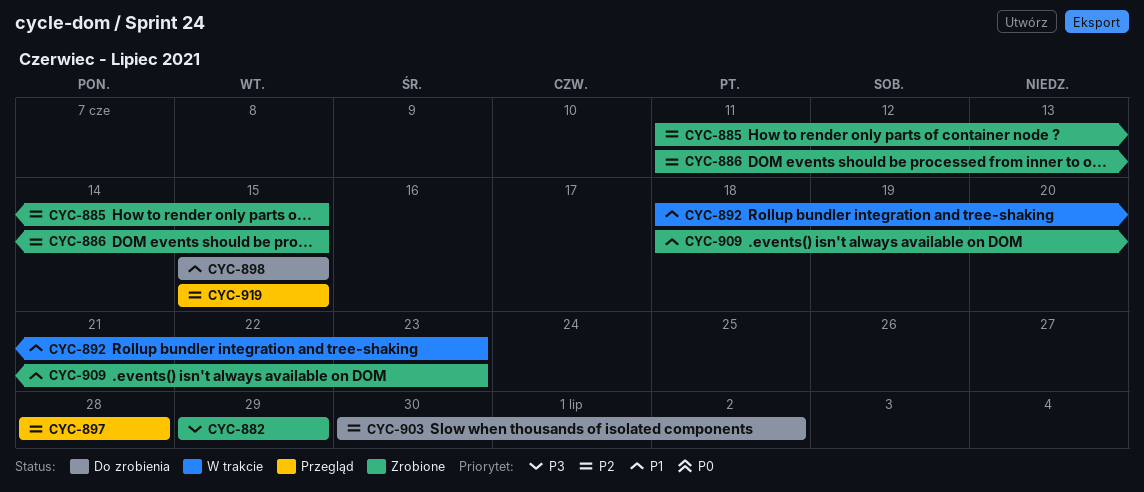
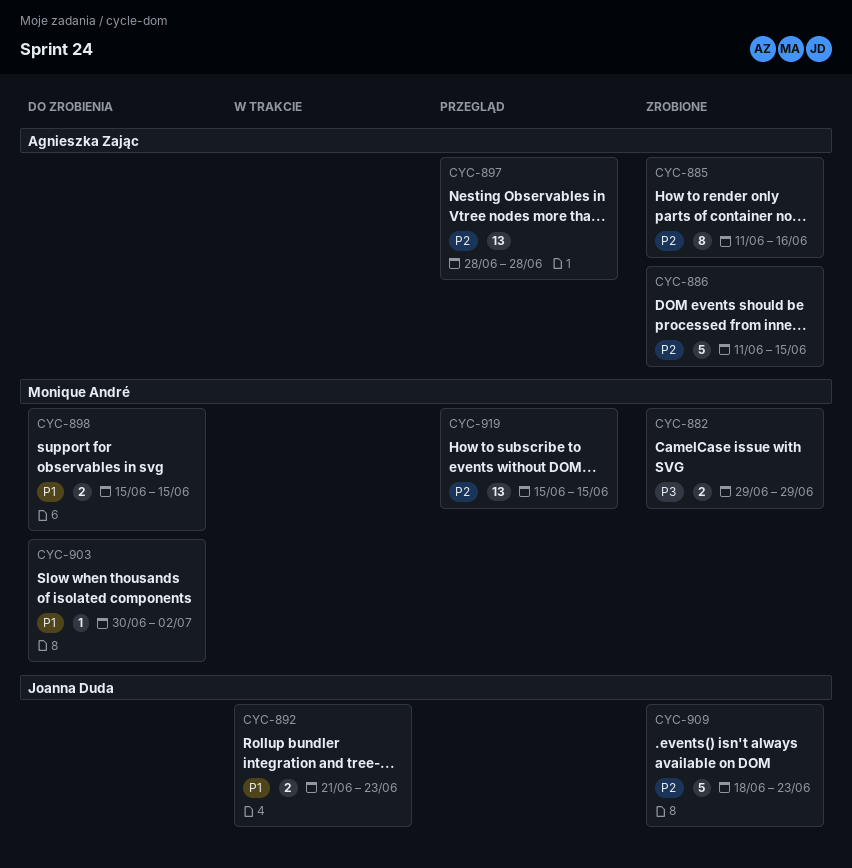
CYC-885, due: Jun 15 -> Jun 16
CYC-892, start: Jun 18 -> Jun 21
CYC-903, priority: P2 -> P1
CYC-909, priority: P1 -> P2

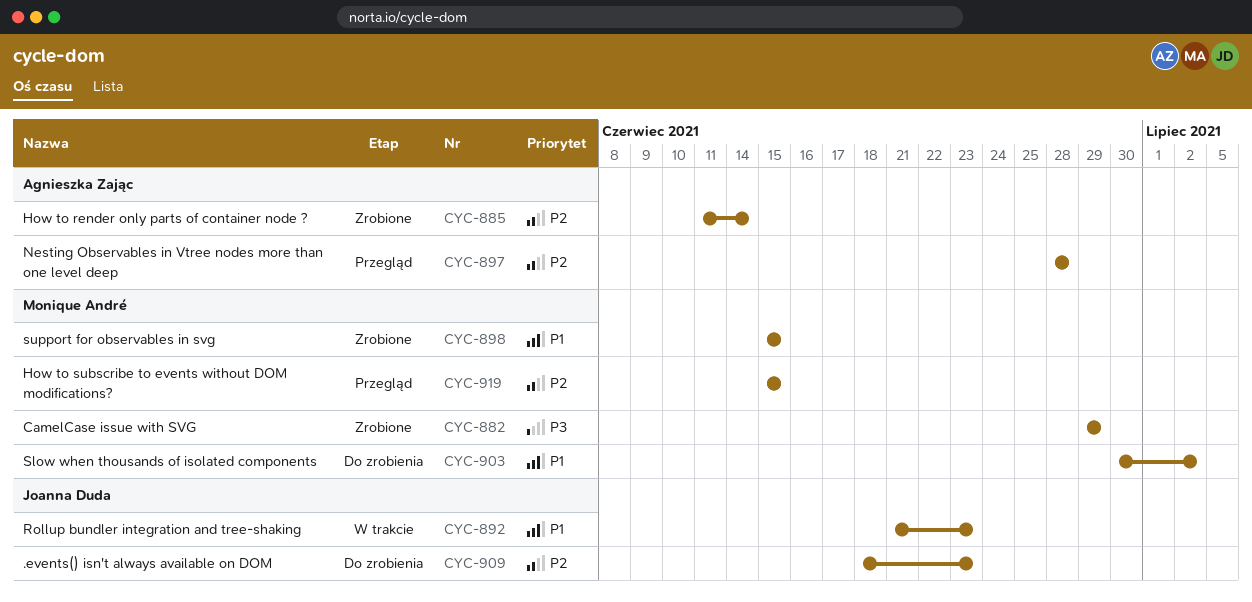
CYC-885, due: Jun 16 -> Jun 14
CYC-886: present -> none
CYC-898, status: Do zrobienia -> Zrobione
CYC-909, status: Zrobione -> Do zrobienia

